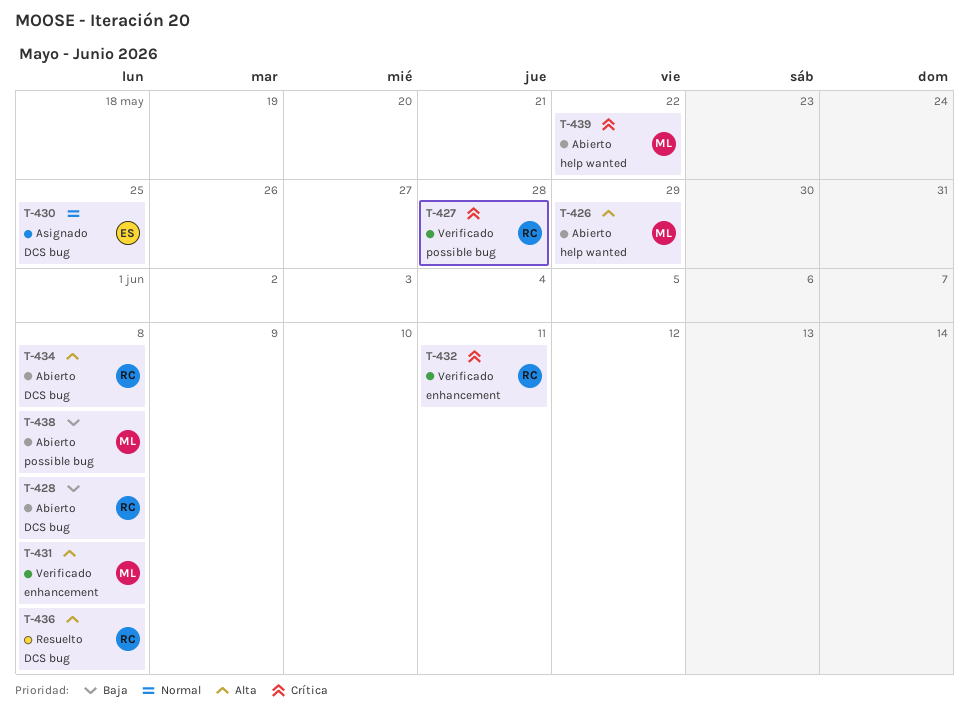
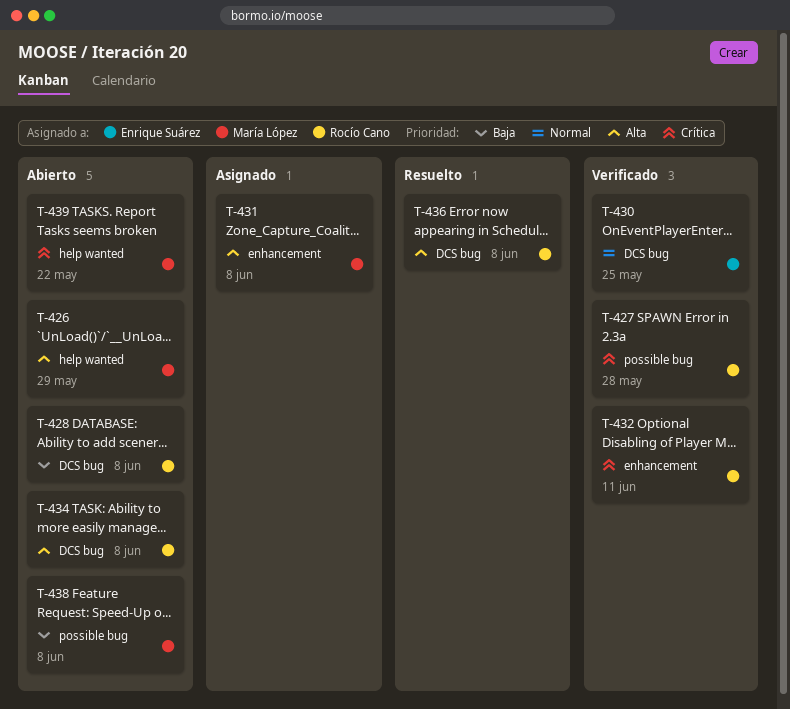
T-430, status: Asignado -> Verificado
T-431, status: Verificado -> Asignado

